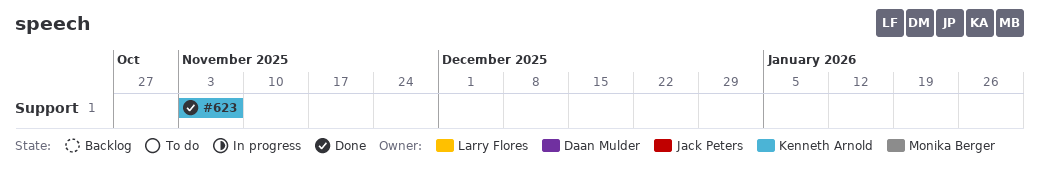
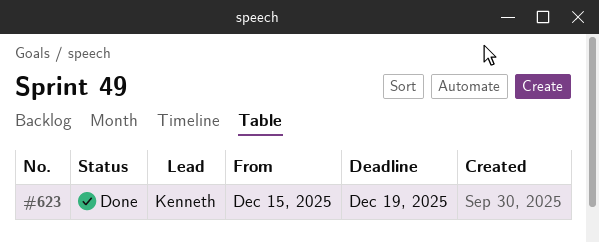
#623, start: Nov 3 -> Dec 15
#623, due: Nov 7 -> Dec 19

